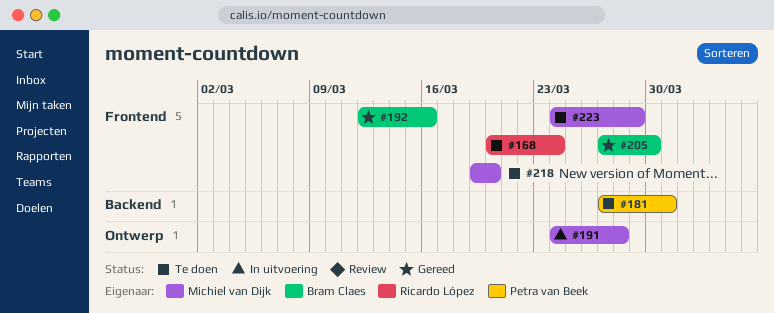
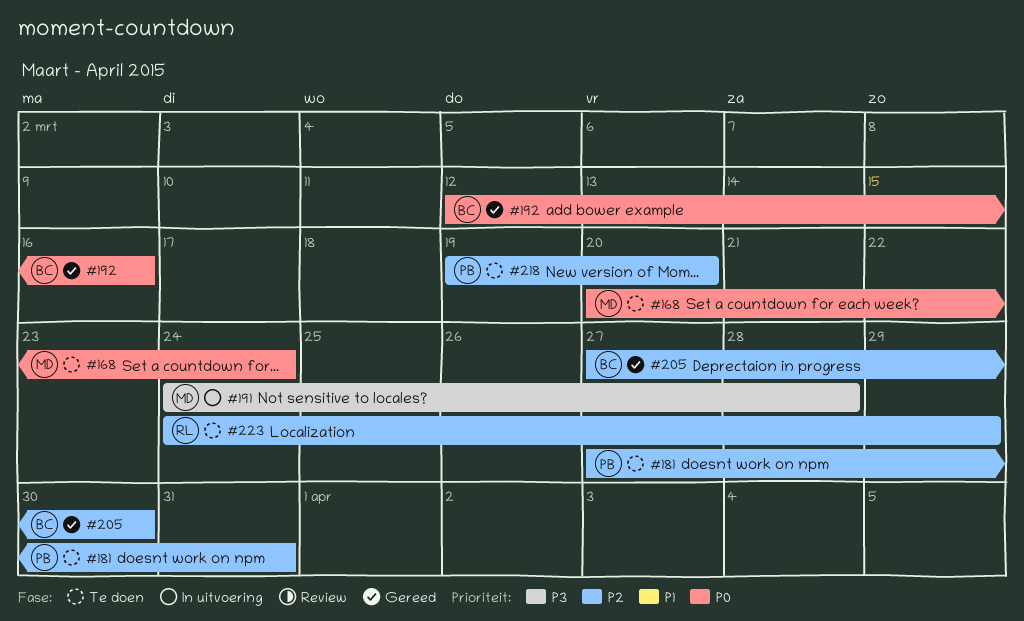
#168, owner: Ricardo López -> Michiel van Dijk
#218, owner: Michiel van Dijk -> Petra van Beek
#223, owner: Michiel van Dijk -> Ricardo López

